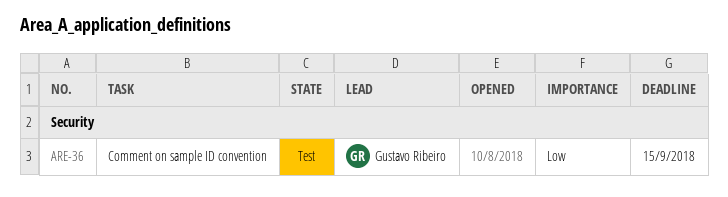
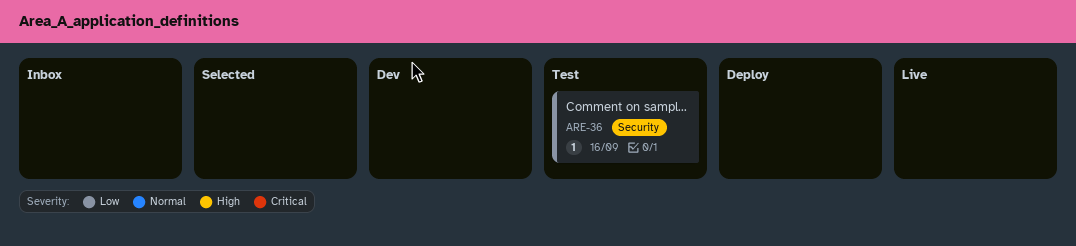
ARE-36, due: Sep 15 -> Sep 16

